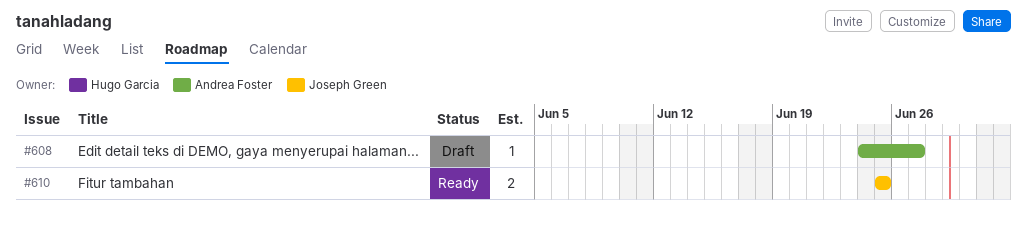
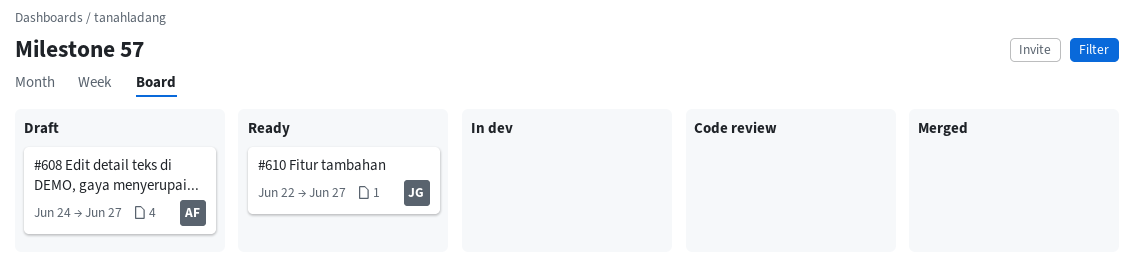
#610, start: Jun 25 -> Jun 22
#610, due: Jun 25 -> Jun 27

